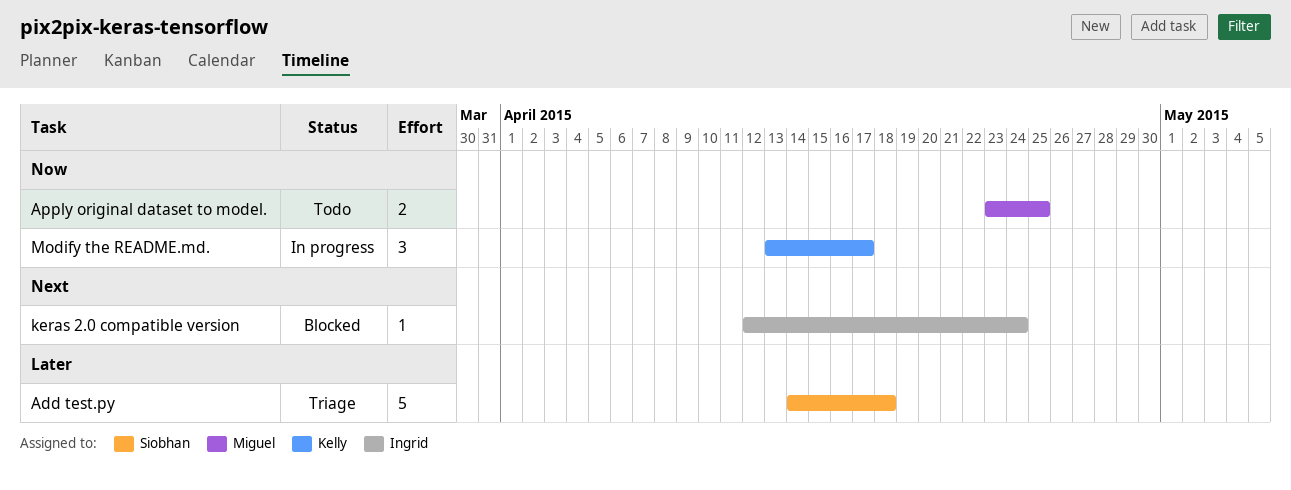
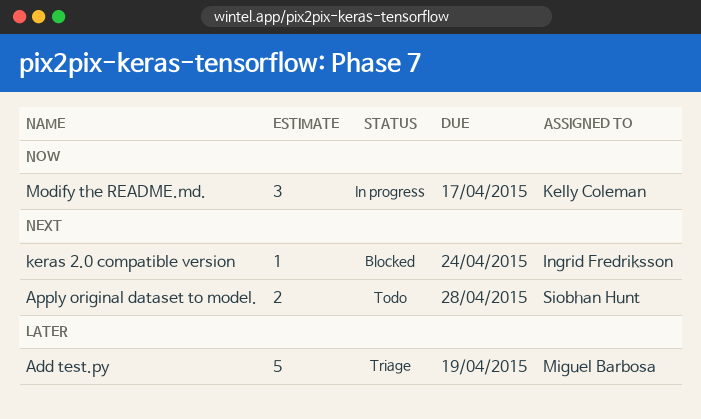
Add test.py, owner: Siobhan Hunt -> Miguel Barbosa
Add test.py, due: Apr 18 -> Apr 19
Apply original dataset to model., owner: Miguel Barbosa -> Siobhan Hunt
Apply original dataset to model., priority: Now -> Next
Apply original dataset to model., due: Apr 25 -> Apr 28

